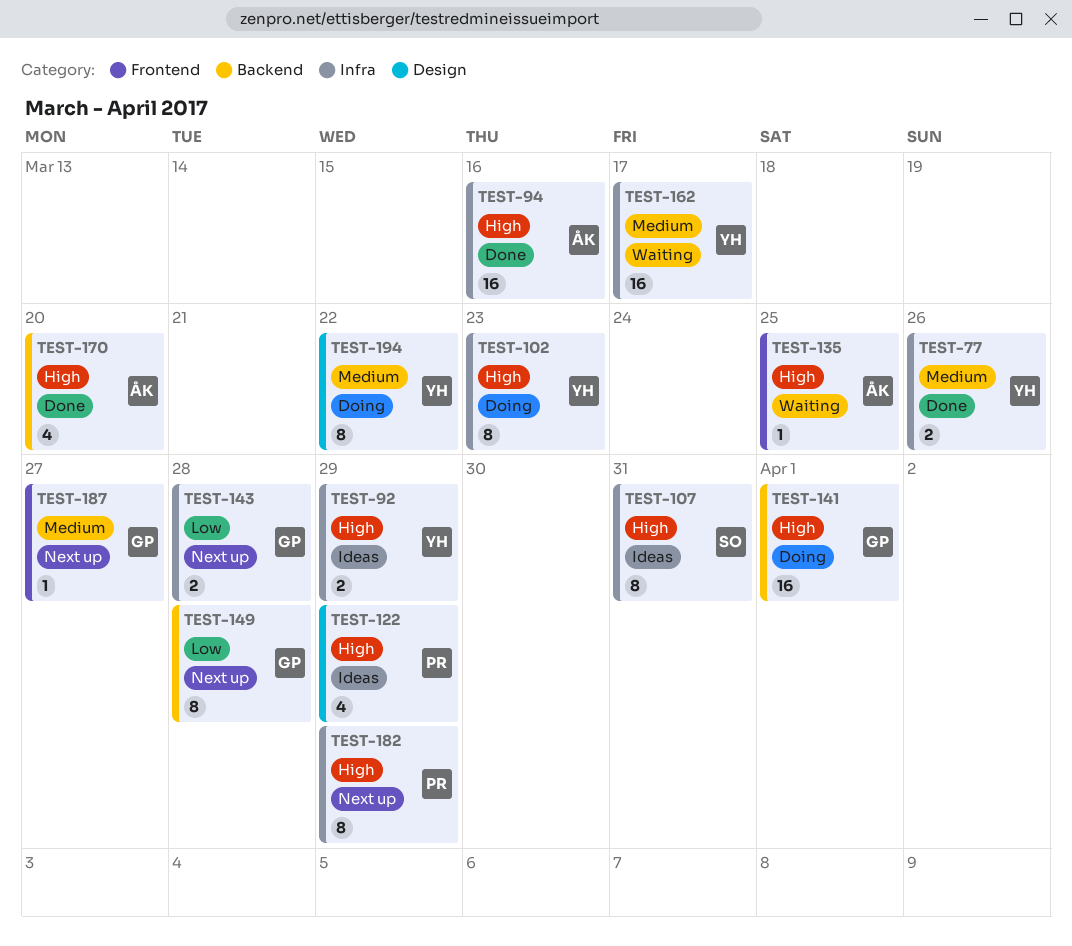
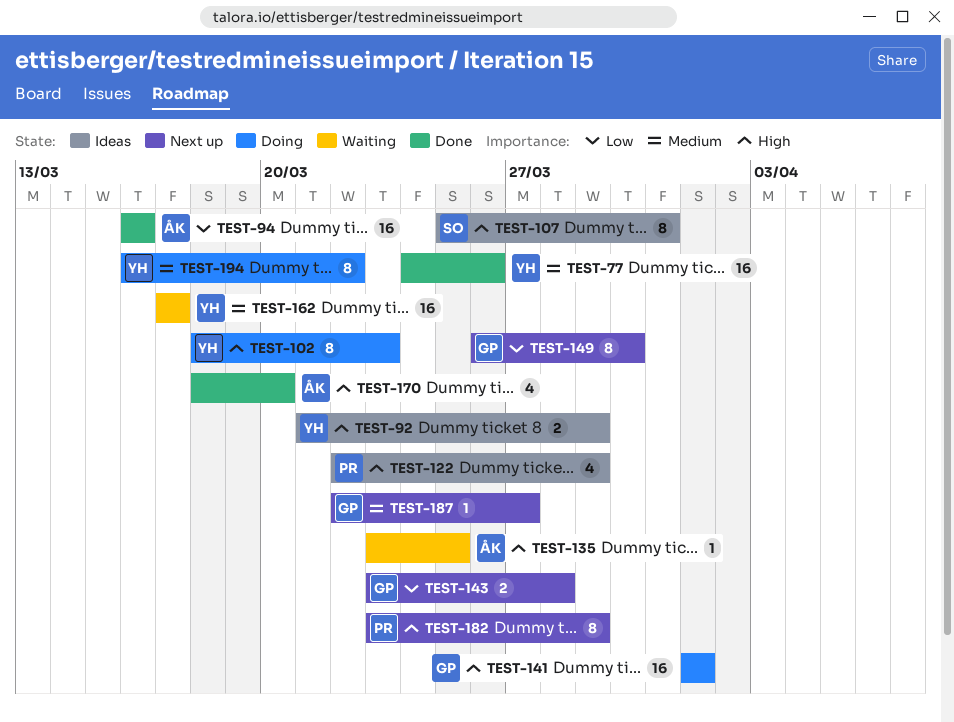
TEST-77, estimate: 2 -> 16
TEST-94, priority: High -> Low
TEST-149, due: Mar 28 -> Mar 30

